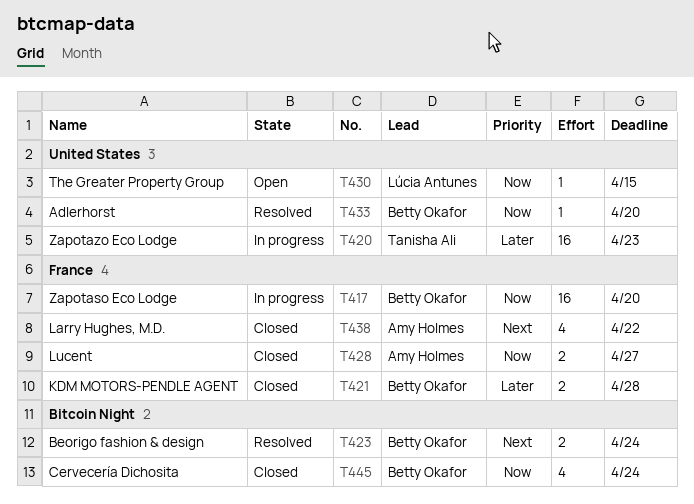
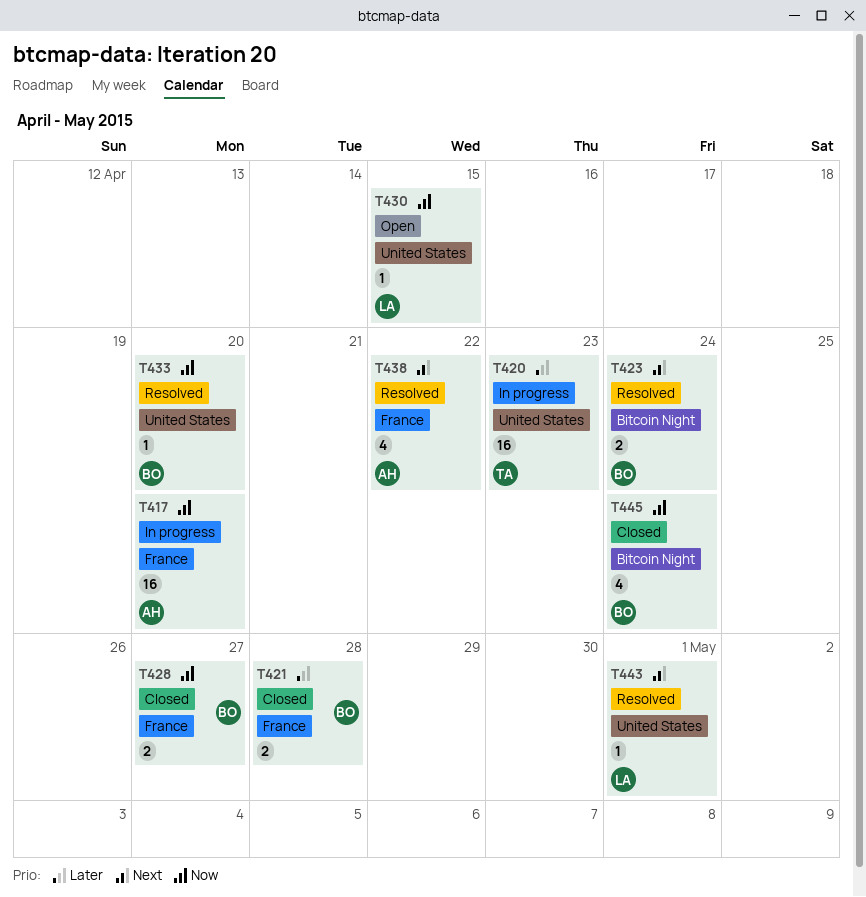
T417, owner: Betty Okafor -> Amy Holmes
T428, owner: Amy Holmes -> Betty Okafor
T438, status: Closed -> Resolved
T443: none -> present

